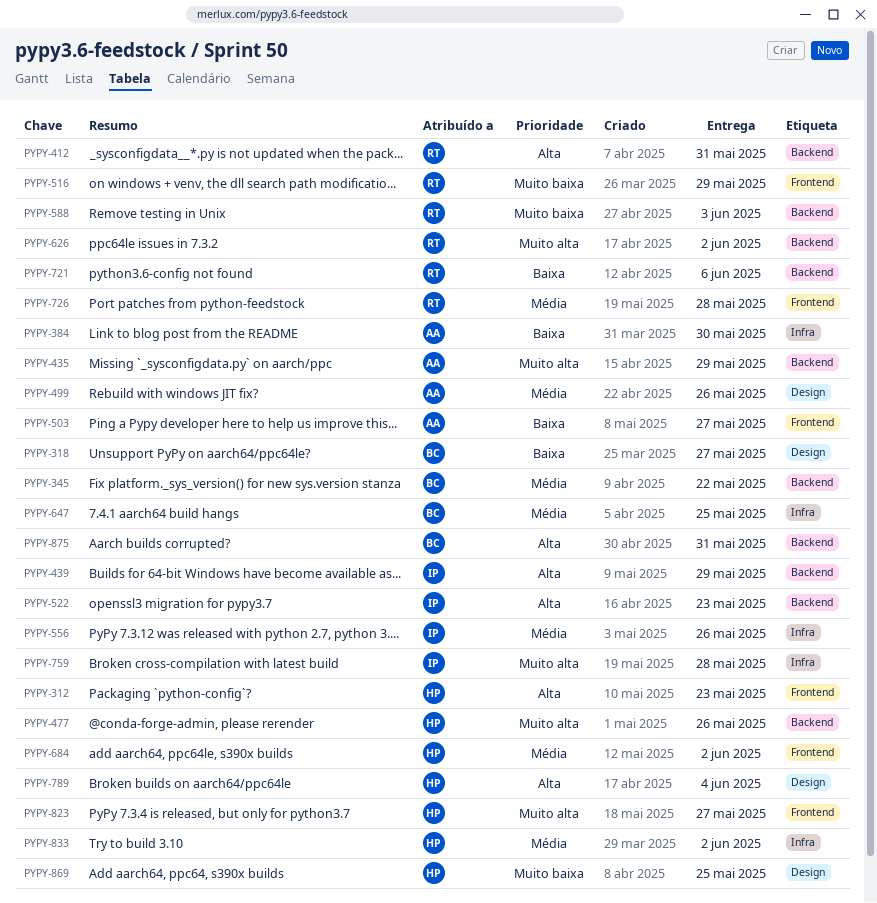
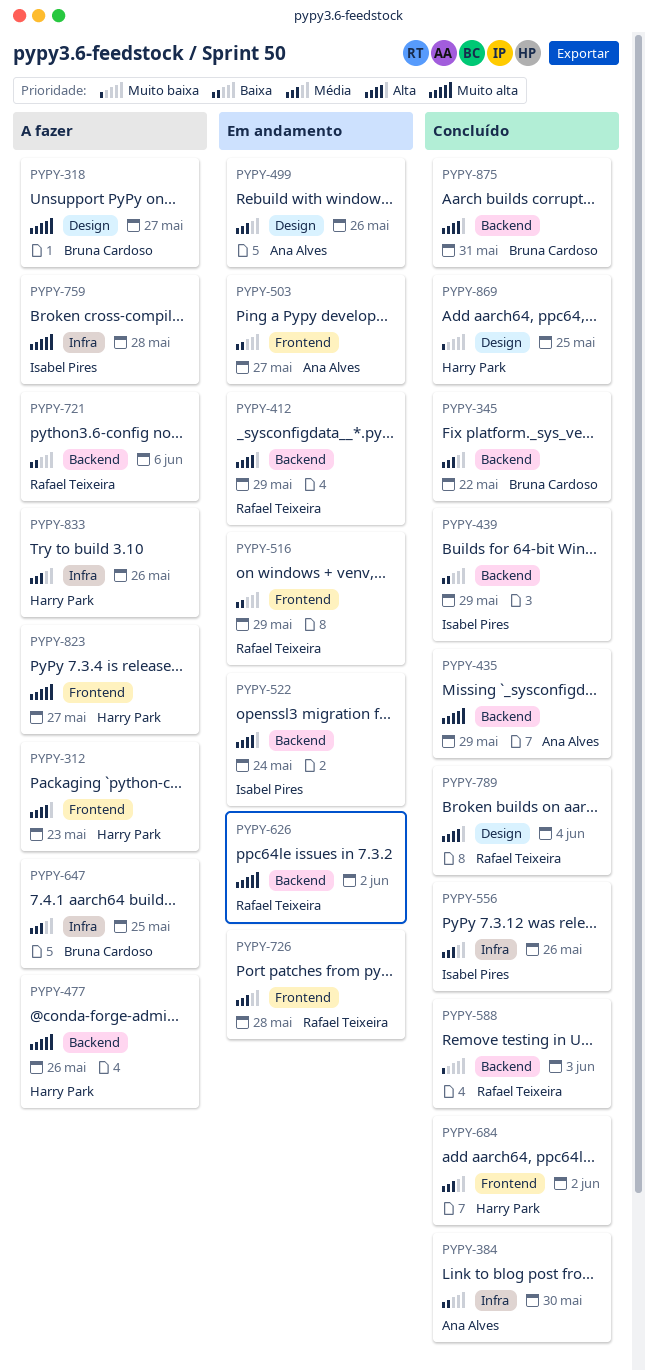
PYPY-318, priority: Baixa -> Muito alta
PYPY-412, due: May 31 -> May 29
PYPY-439, priority: Alta -> Baixa
PYPY-516, priority: Muito baixa -> Baixa
PYPY-522, due: May 23 -> May 24
PYPY-789, owner: Harry Park -> Rafael Teixeira
PYPY-833, due: Jun 2 -> May 26

